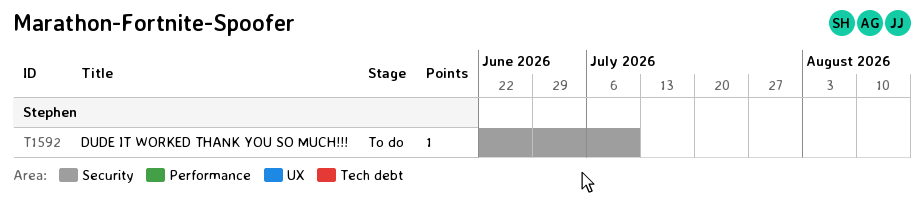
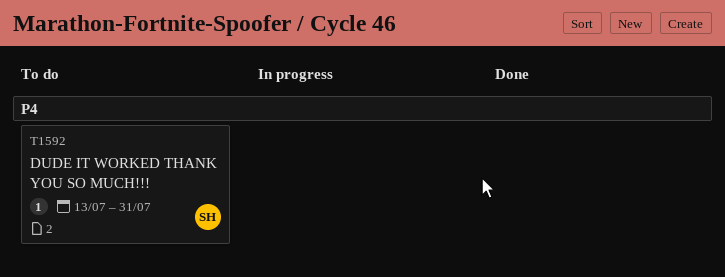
T1592, start: Jun 22 -> Jul 13
T1592, due: Jul 10 -> Jul 31

